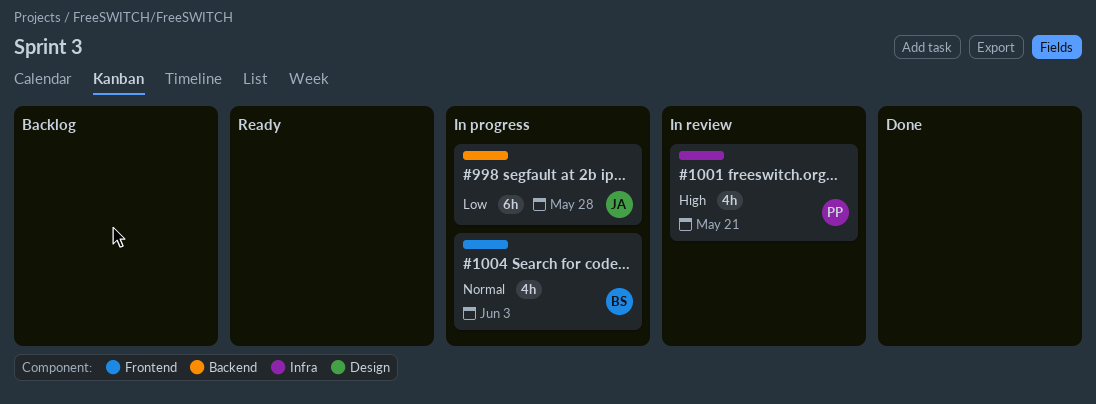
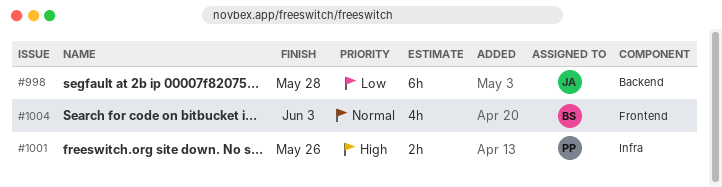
#1001, estimate: 4h -> 2h
#1001, due: May 21 -> May 26

